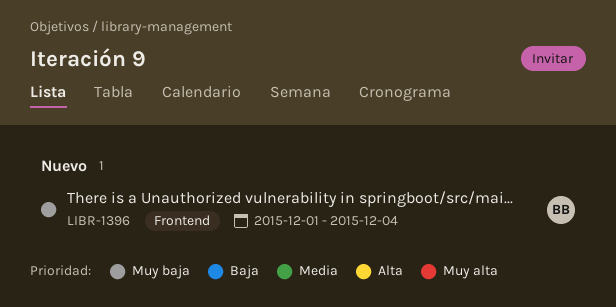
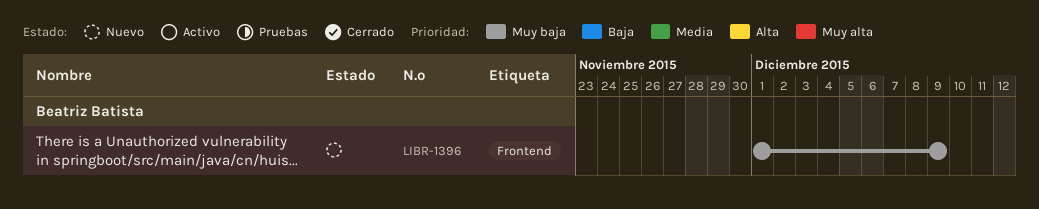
LIBR-1396, due: Dec 4 -> Dec 9

